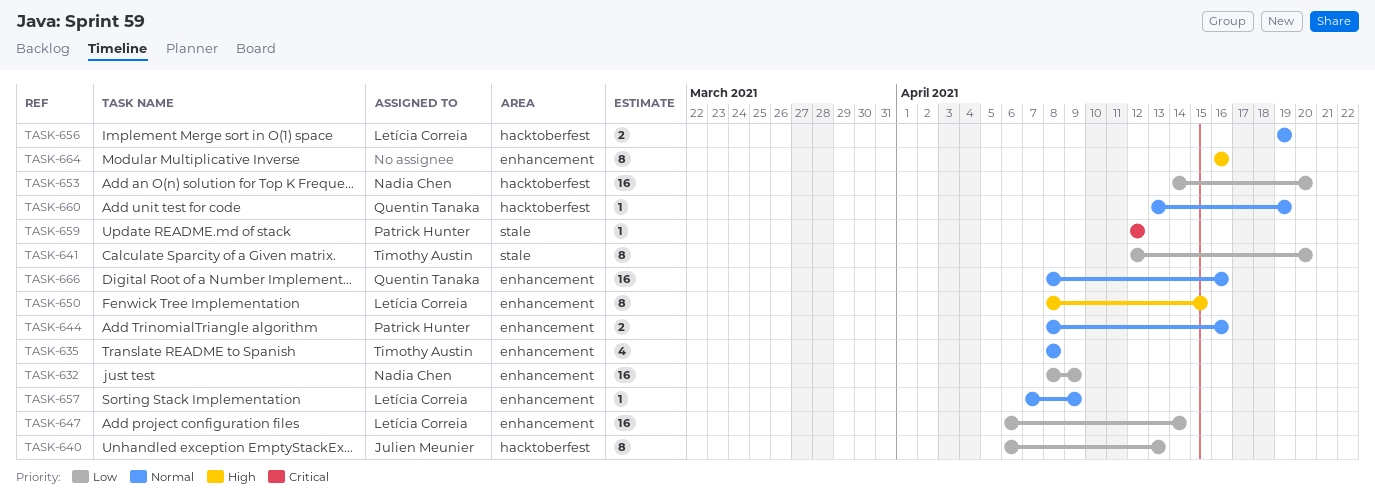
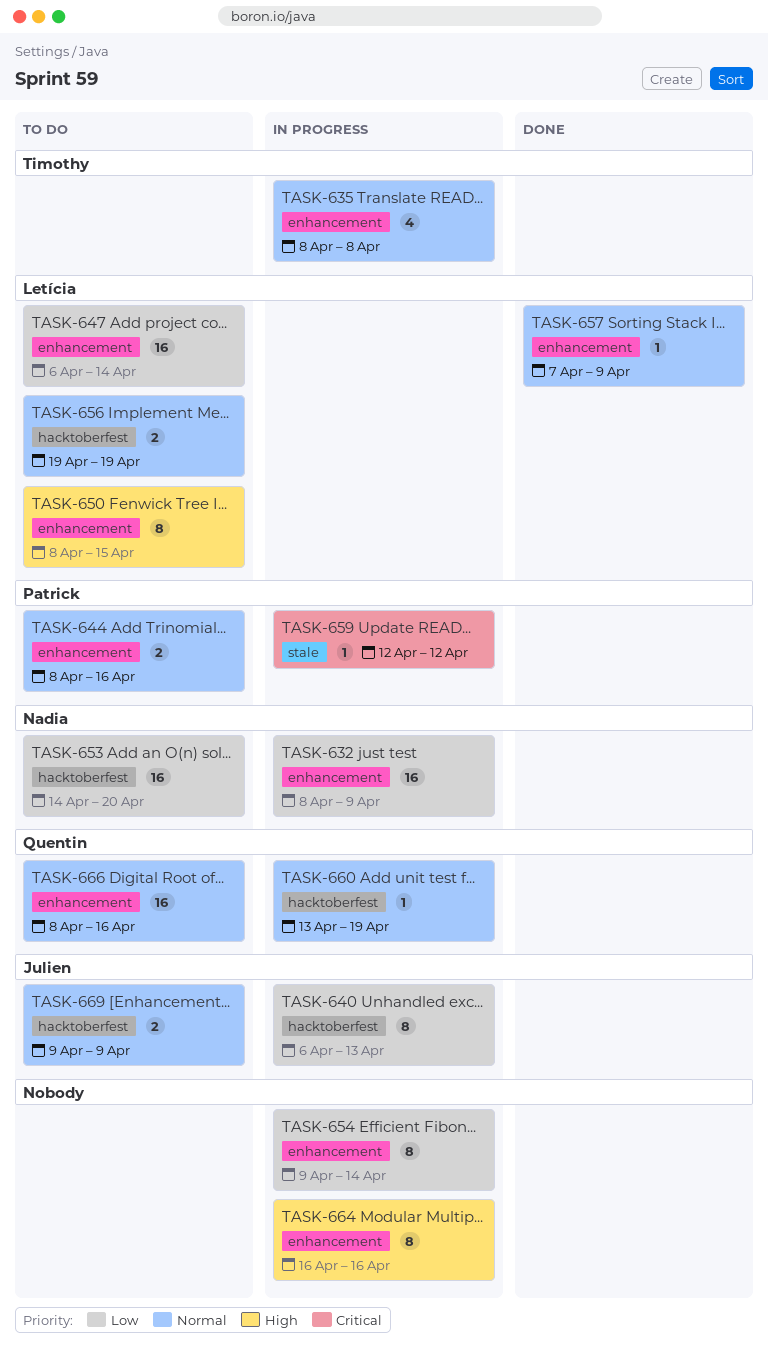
TASK-641: present -> none
TASK-654: none -> present
TASK-669: none -> present

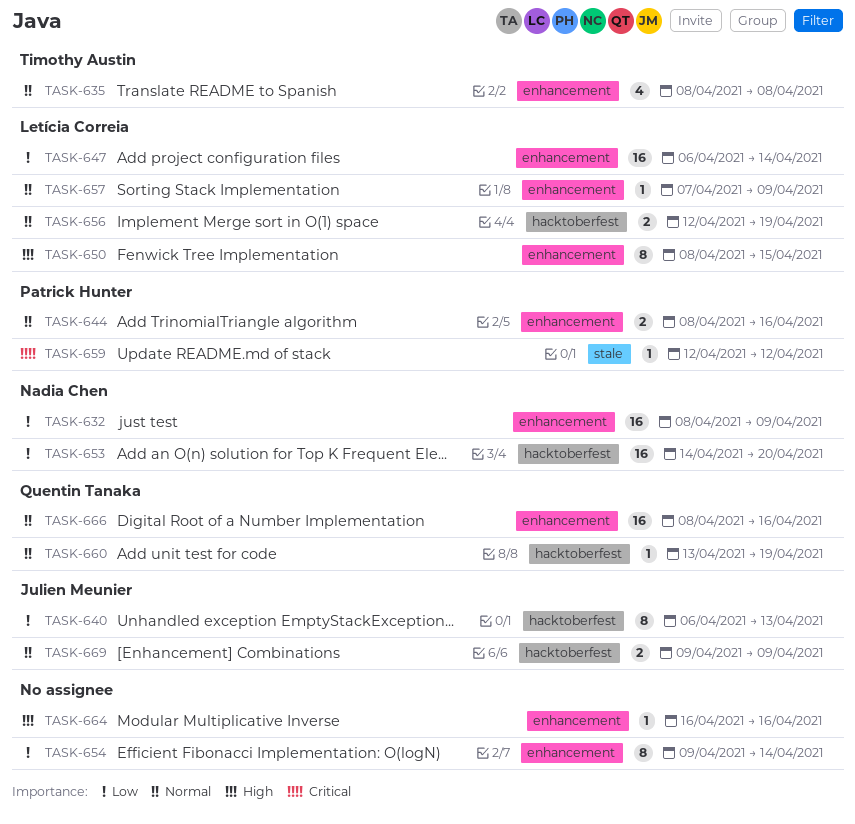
TASK-656, start: Apr 19 -> Apr 12
TASK-664, estimate: 8 -> 1

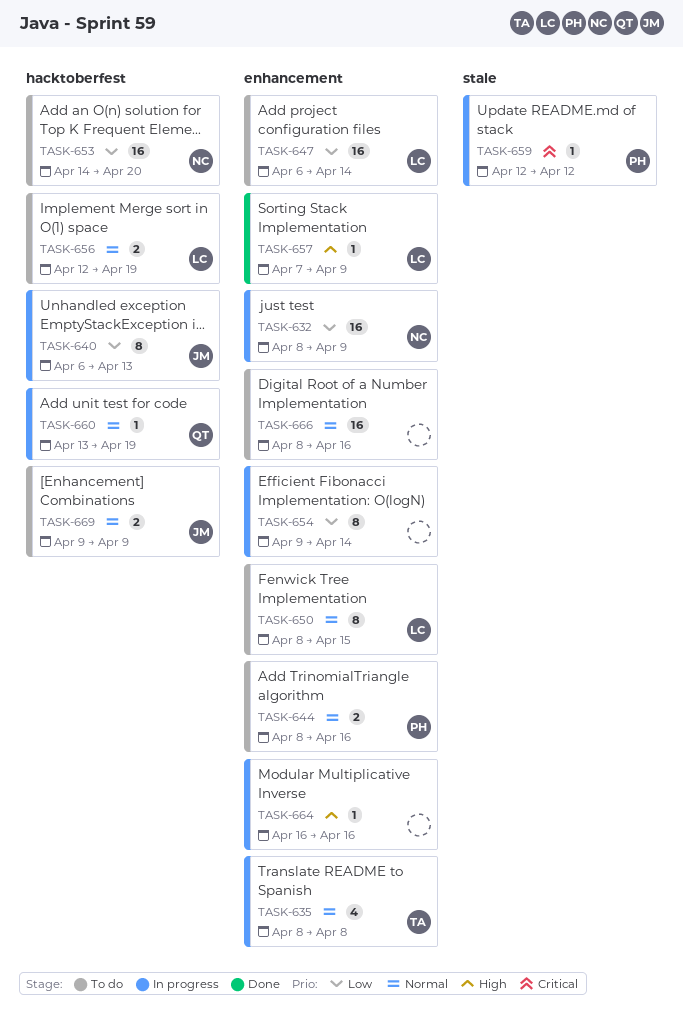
TASK-650, priority: High -> Normal
TASK-657, priority: Normal -> High
TASK-666, owner: Quentin Tanaka -> none

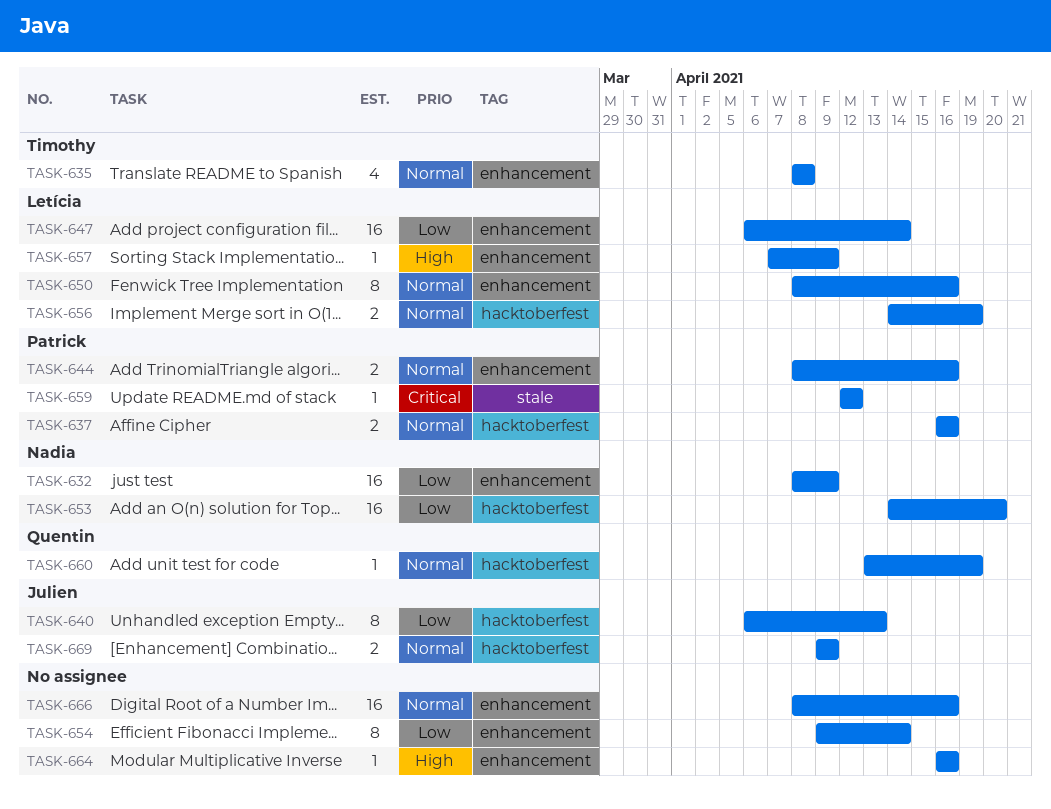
TASK-637: none -> present
TASK-650, due: Apr 15 -> Apr 16
TASK-656, start: Apr 12 -> Apr 14

